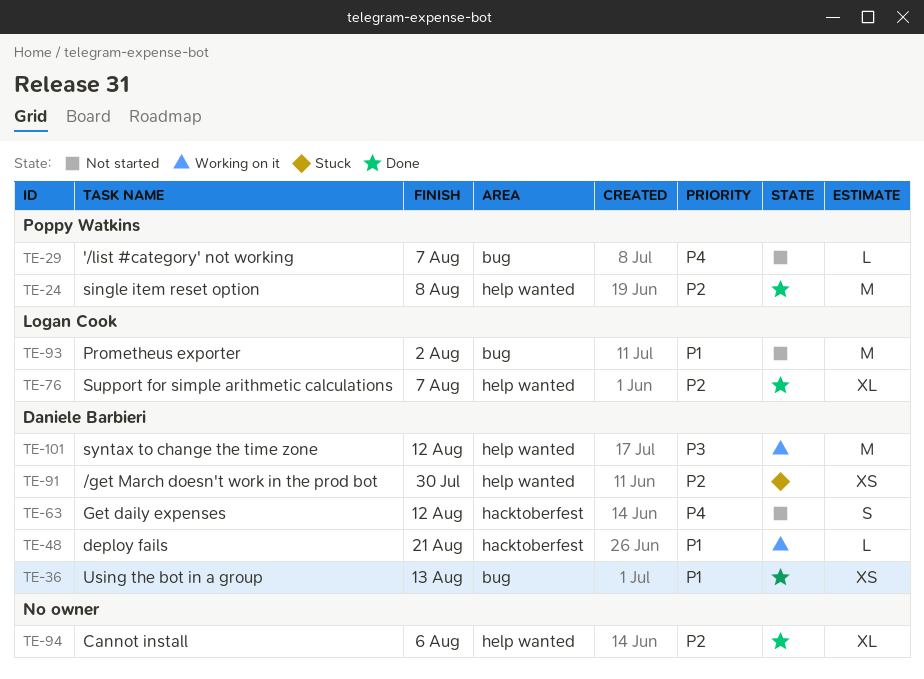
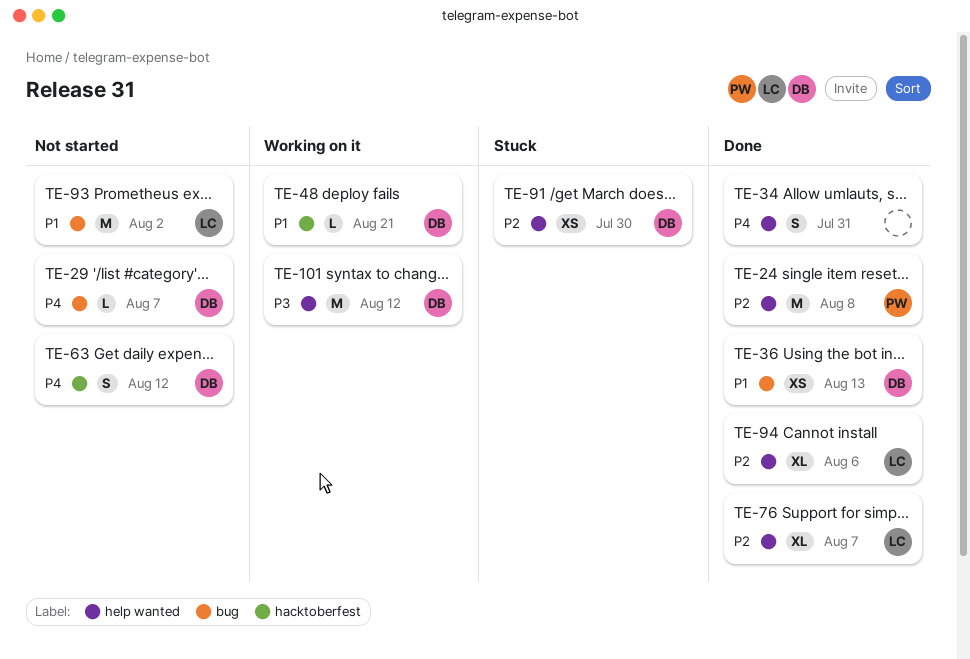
TE-29, owner: Poppy Watkins -> Daniele Barbieri
TE-34: none -> present
TE-94, owner: none -> Logan Cook

